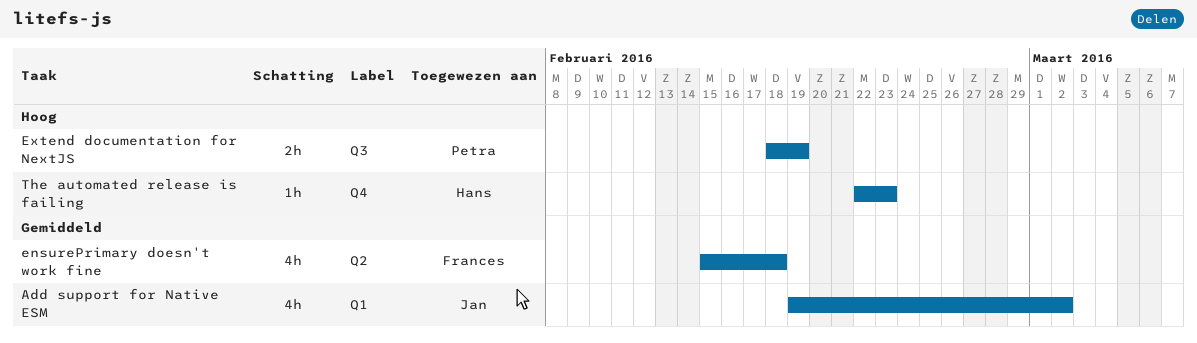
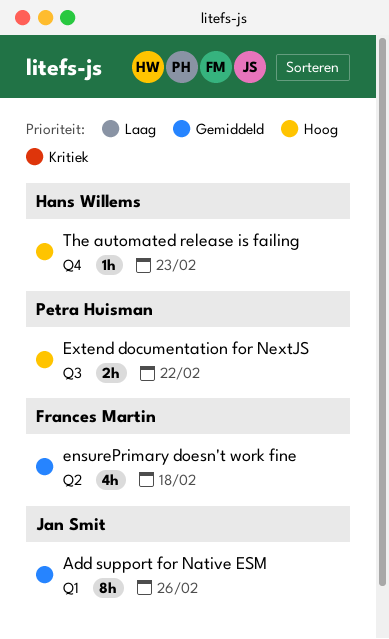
Add support for Native ESM, estimate: 4h -> 8h
Add support for Native ESM, due: Mar 2 -> Feb 26
Extend documentation for NextJS, due: Feb 19 -> Feb 22

